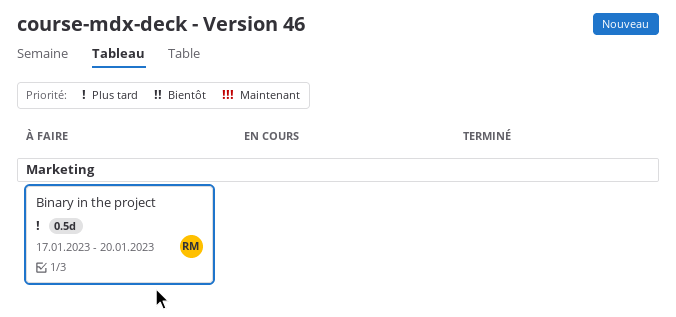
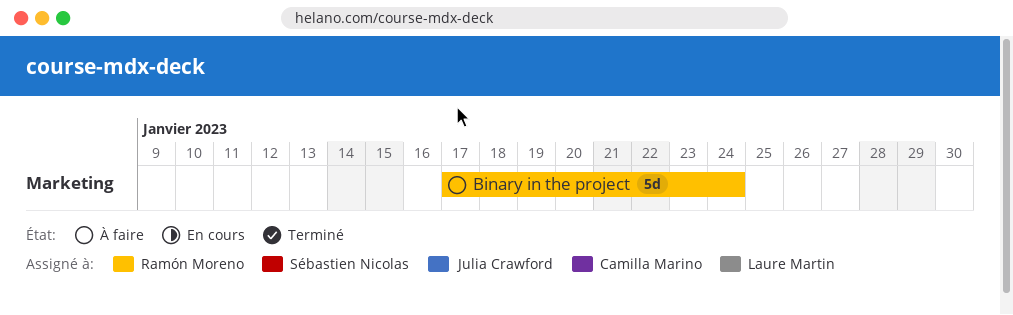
Binary in the project, estimate: 0.5d -> 5d
Binary in the project, due: Jan 20 -> Jan 24

